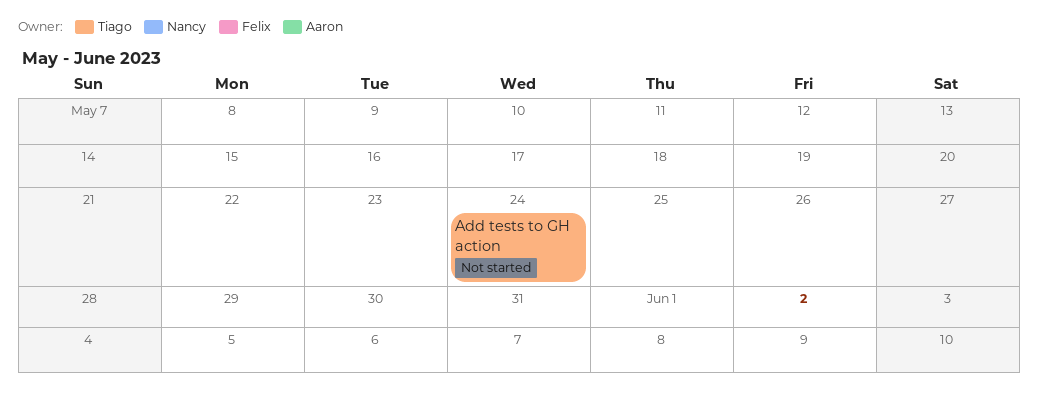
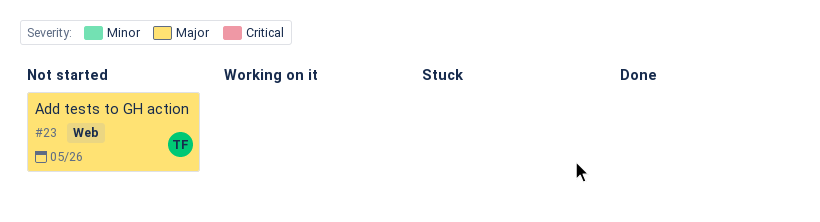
Add tests to GH action, due: May 24 -> May 26

